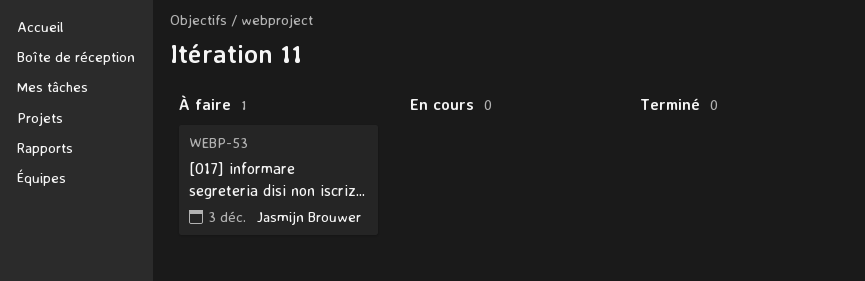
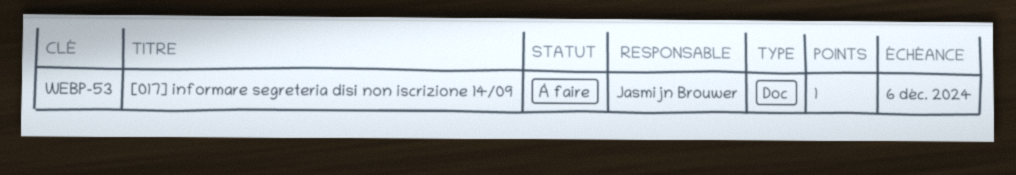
WEBP-53, due: Dec 3 -> Dec 6

